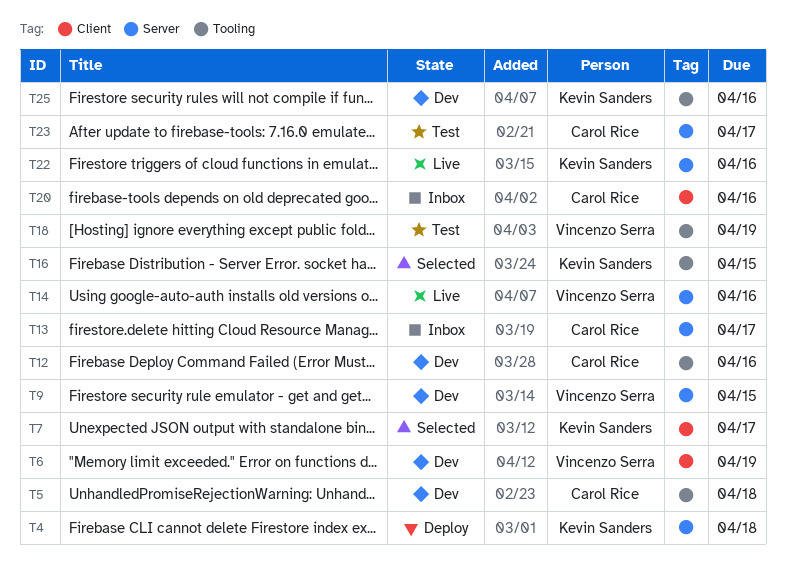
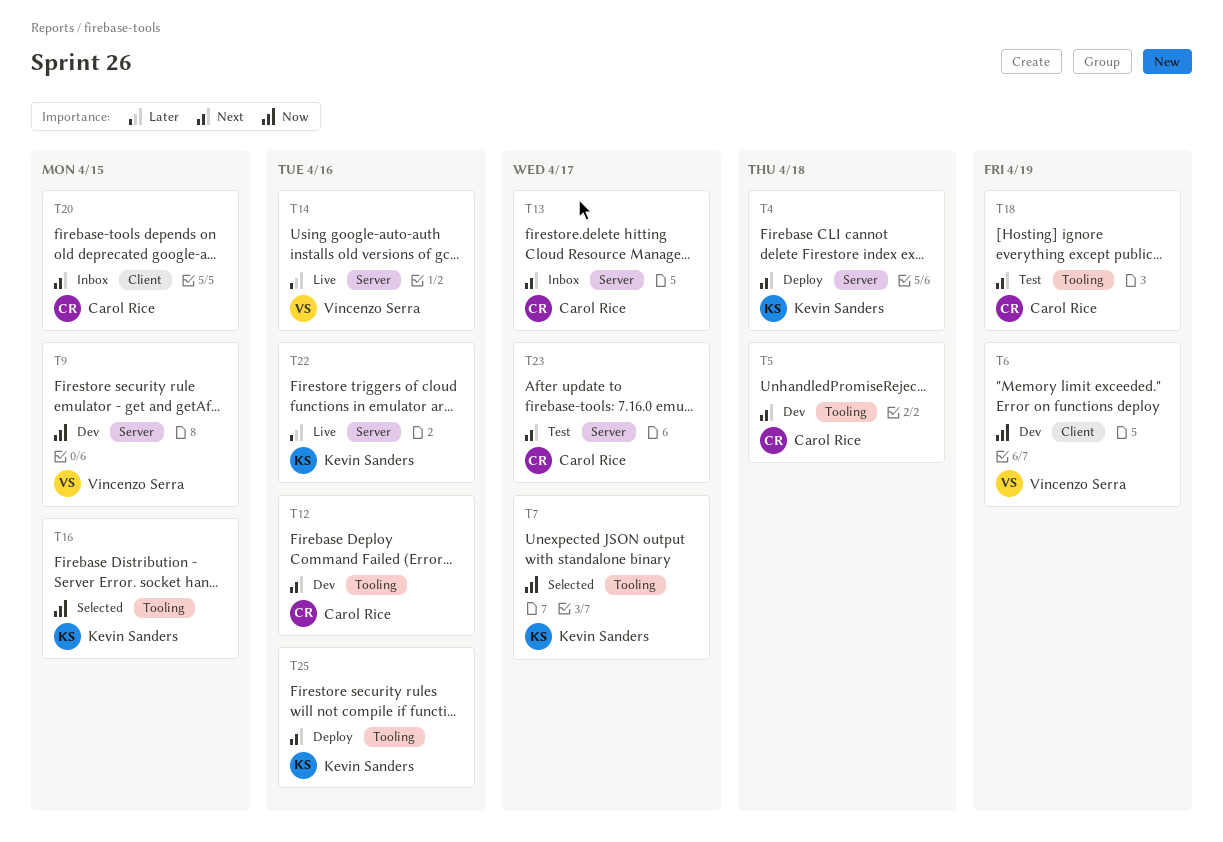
T7, label: Client -> Tooling
T18, owner: Vincenzo Serra -> Carol Rice
T20, due: Apr 16 -> Apr 15
T25, status: Dev -> Deploy

